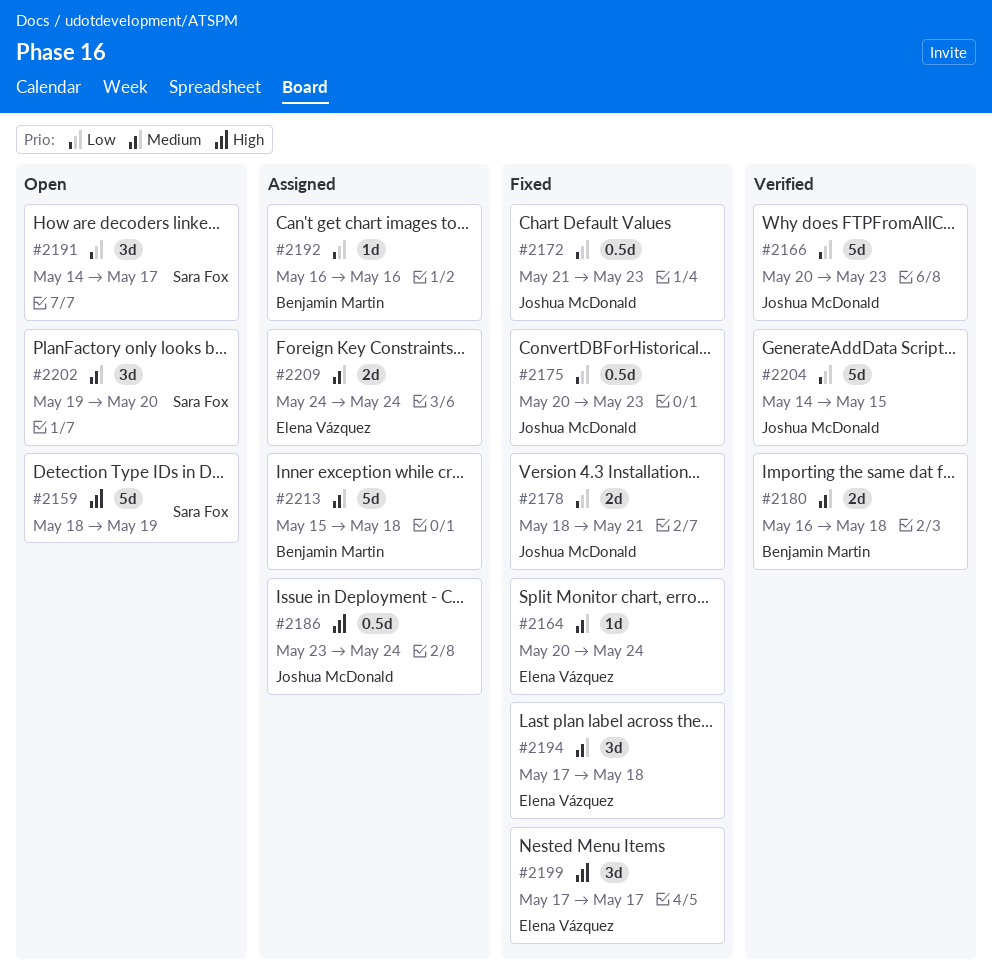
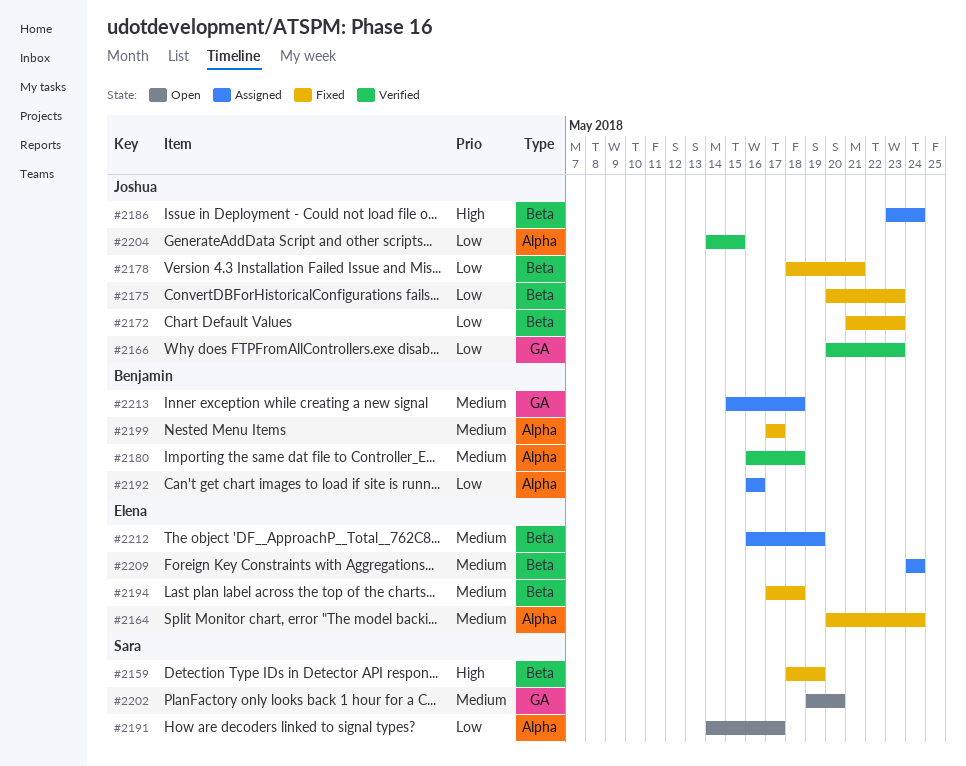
#2159, status: Open -> Fixed
#2199, owner: Elena Vázquez -> Benjamin Martin
#2199, priority: High -> Medium
#2212: none -> present

